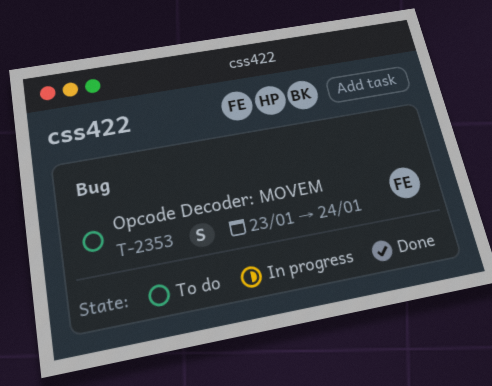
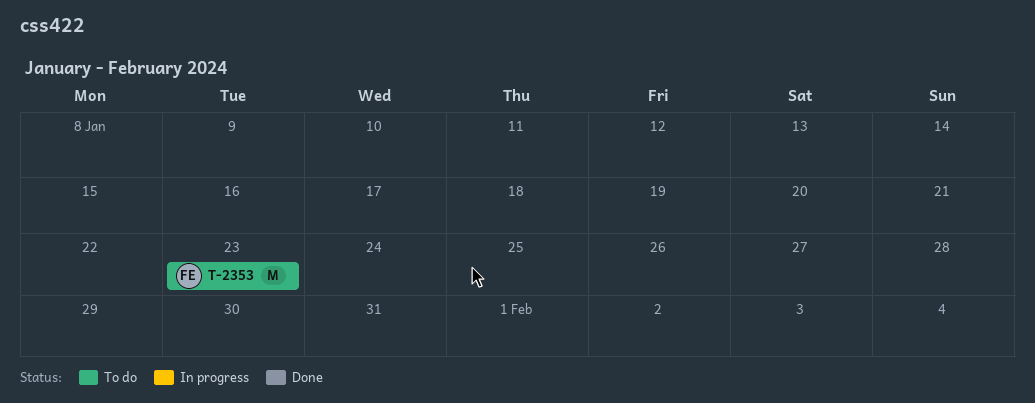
T-2353, estimate: S -> M
T-2353, due: Jan 24 -> Jan 23

